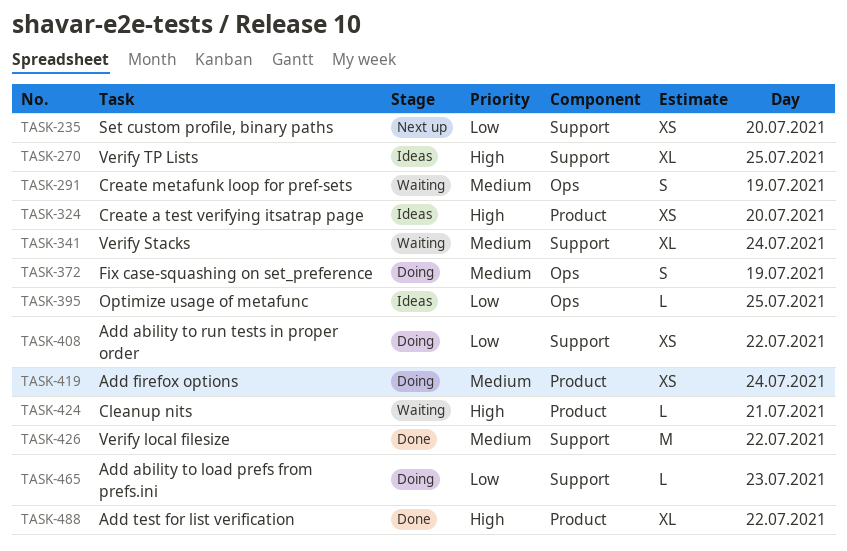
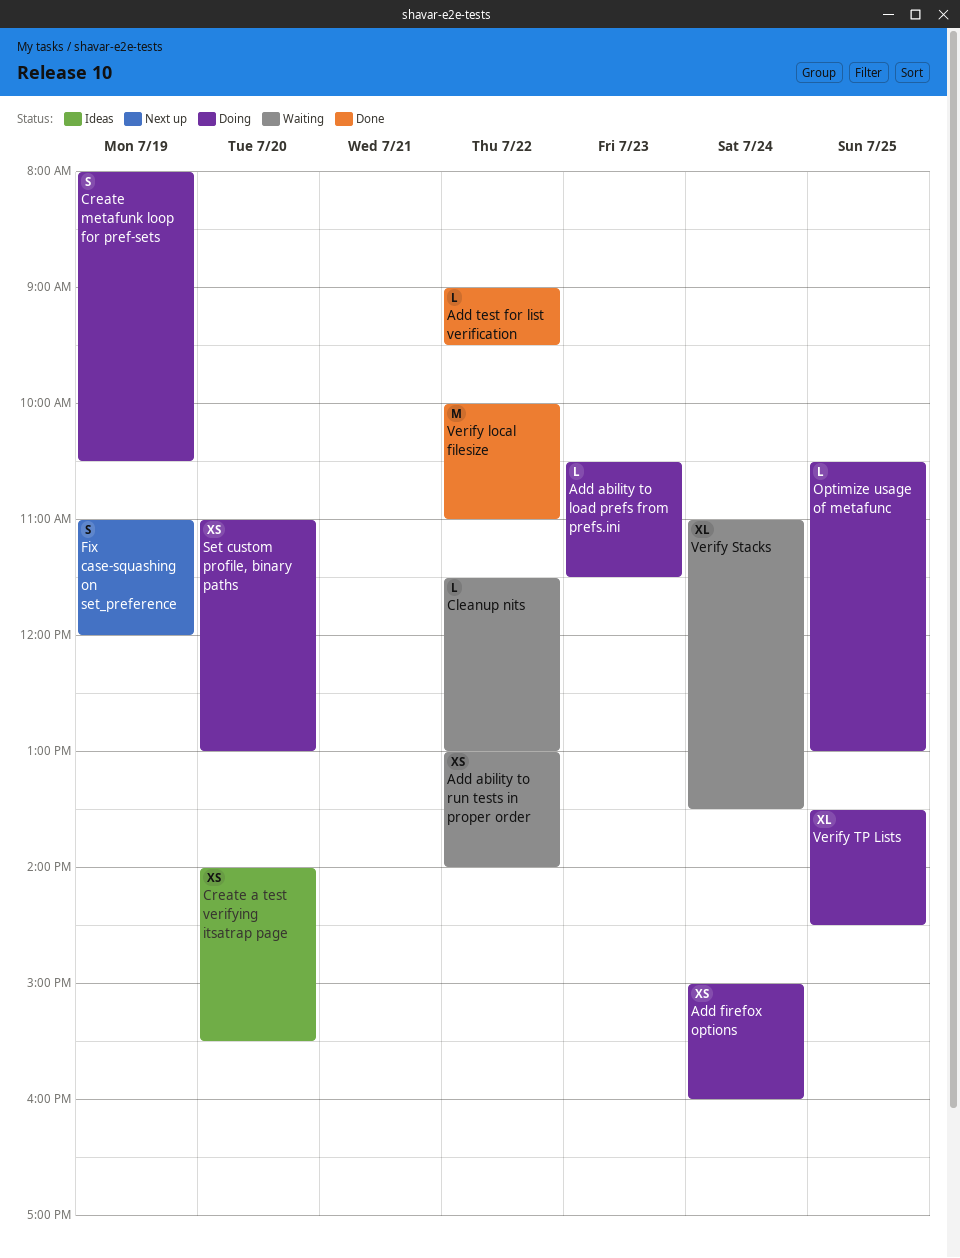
Add ability to run tests in proper order, status: Doing -> Waiting
Add test for list verification, estimate: XL -> L
Cleanup nits, day: Jul 21 -> Jul 22
Create metafunk loop for pref-sets, status: Waiting -> Doing
Fix case-squashing on set_preference, status: Doing -> Next up
Optimize usage of metafunc, status: Ideas -> Doing
Set custom profile, binary paths, status: Next up -> Doing
Verify TP Lists, status: Ideas -> Doing

